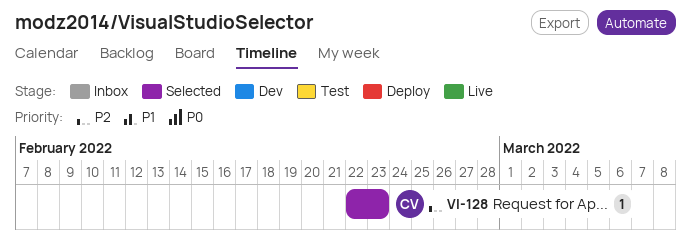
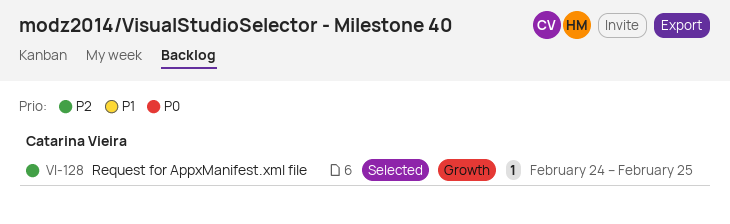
VI-128, start: Feb 22 -> Feb 24
VI-128, due: Feb 23 -> Feb 25

